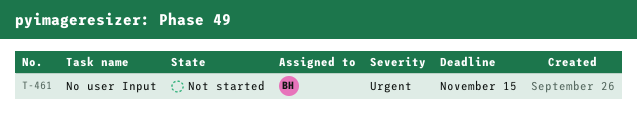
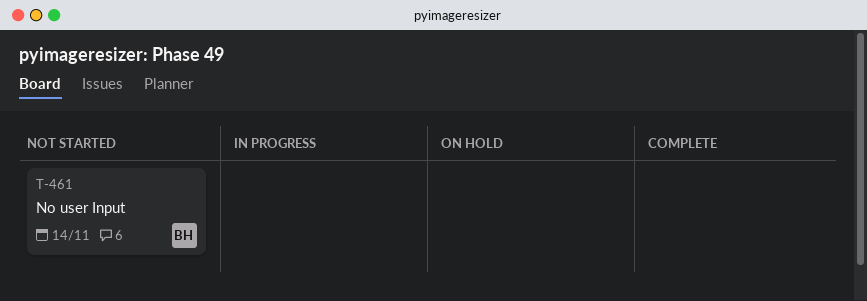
T-461, due: Nov 15 -> Nov 14

